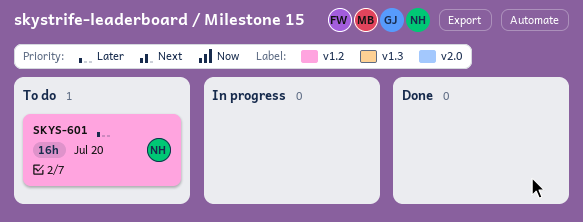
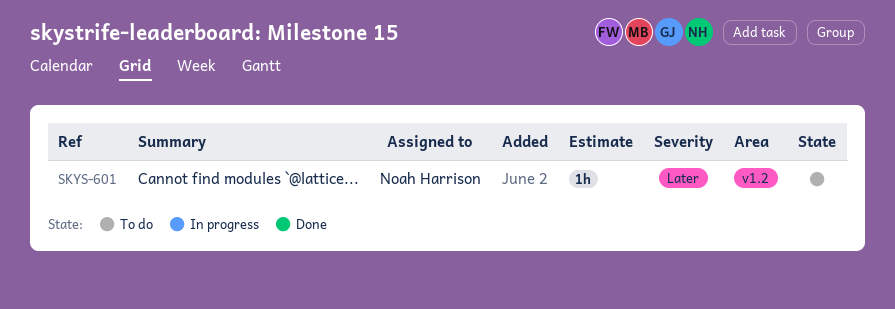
SKYS-601, estimate: 16h -> 1h

